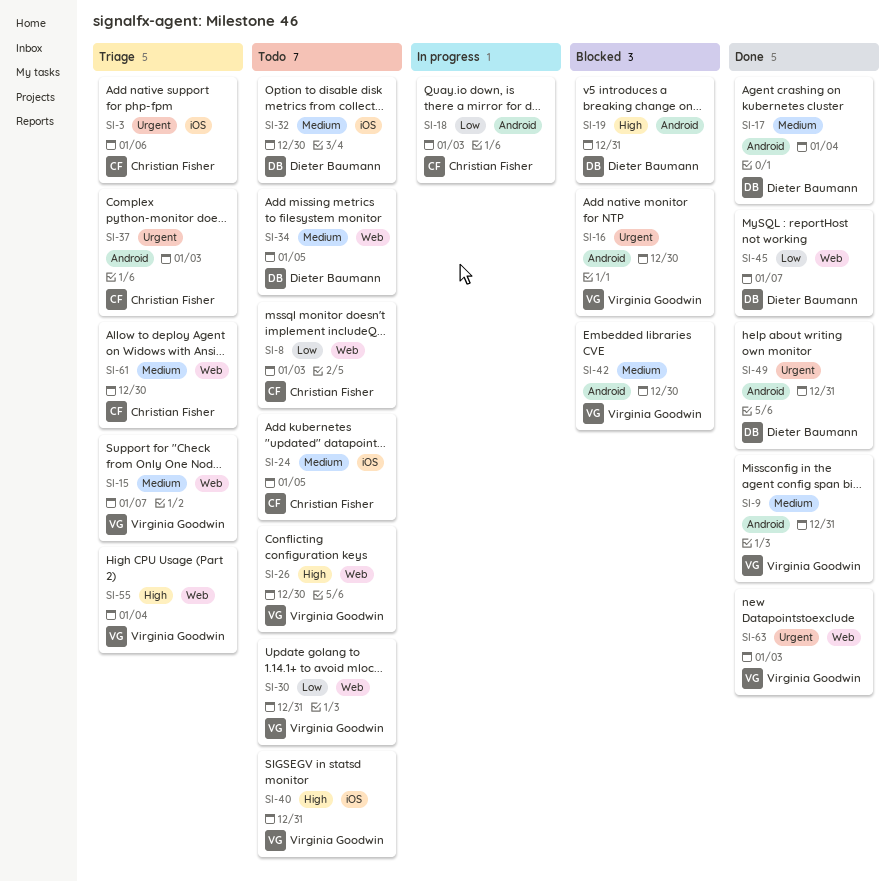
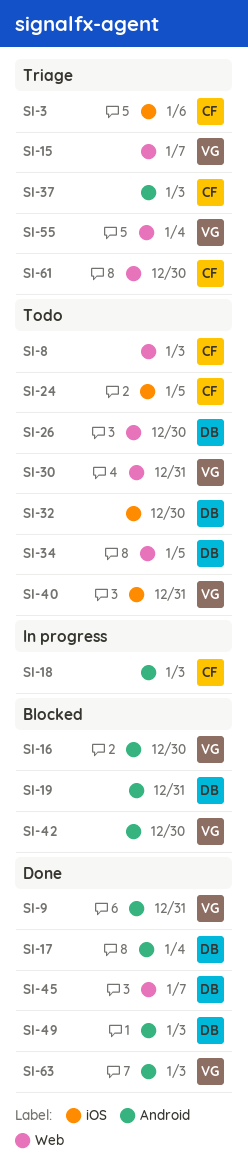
SI-26, owner: Virginia Goodwin -> Dieter Baumann
SI-49, due: Dec 31 -> Jan 3
SI-63, label: Web -> Android

